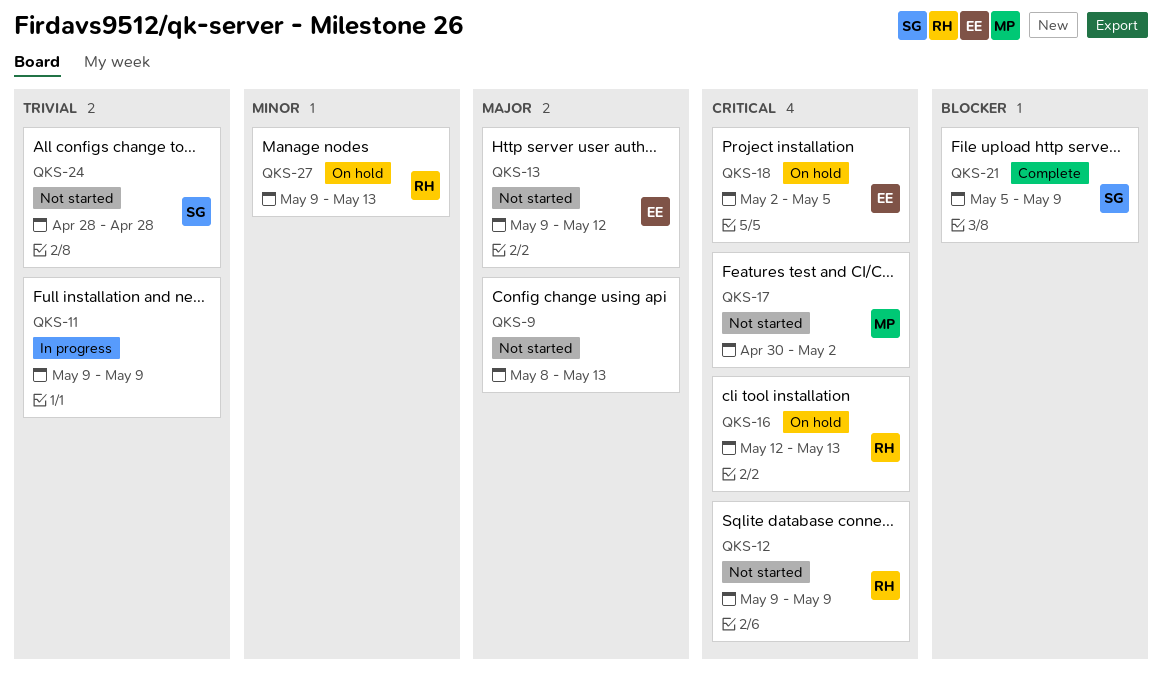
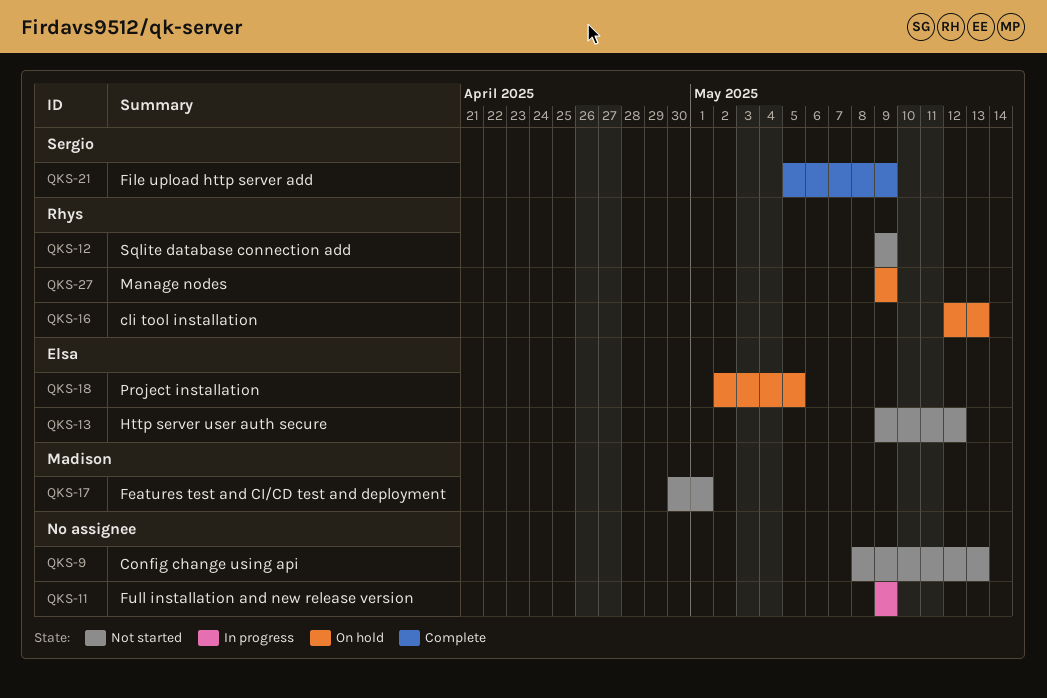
QKS-17, due: May 2 -> May 1
QKS-24: present -> none
QKS-27, due: May 13 -> May 9

